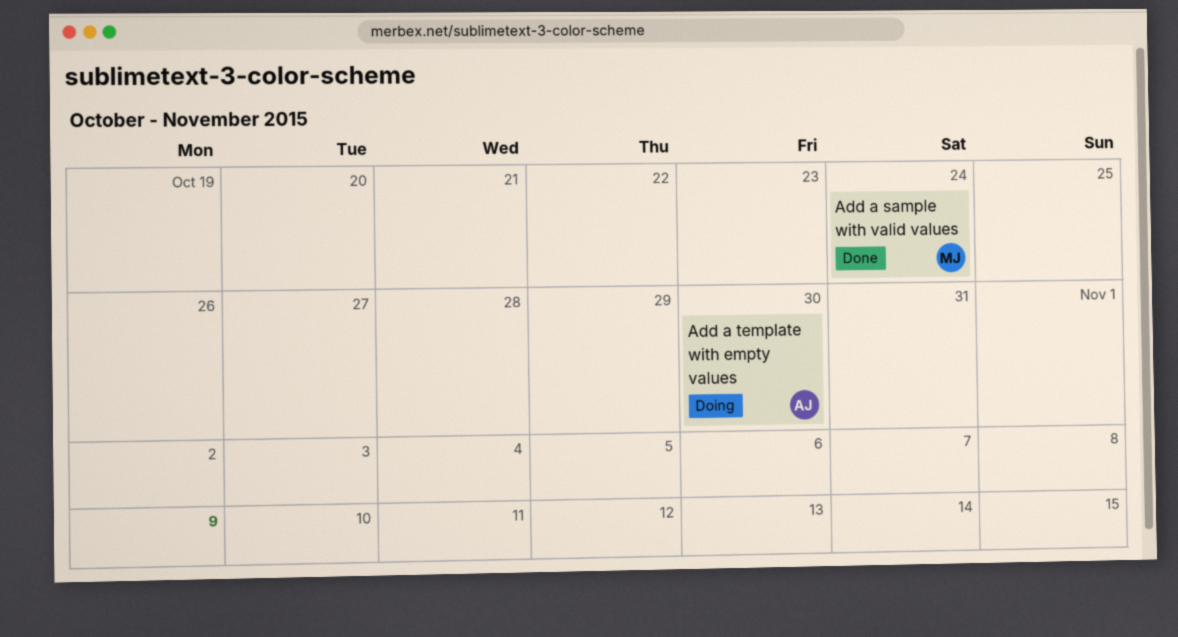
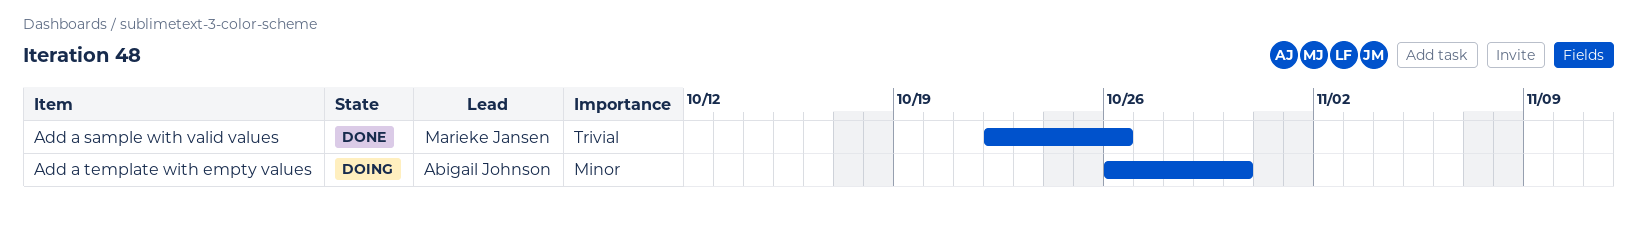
Add a sample with valid values, due: Oct 24 -> Oct 26

